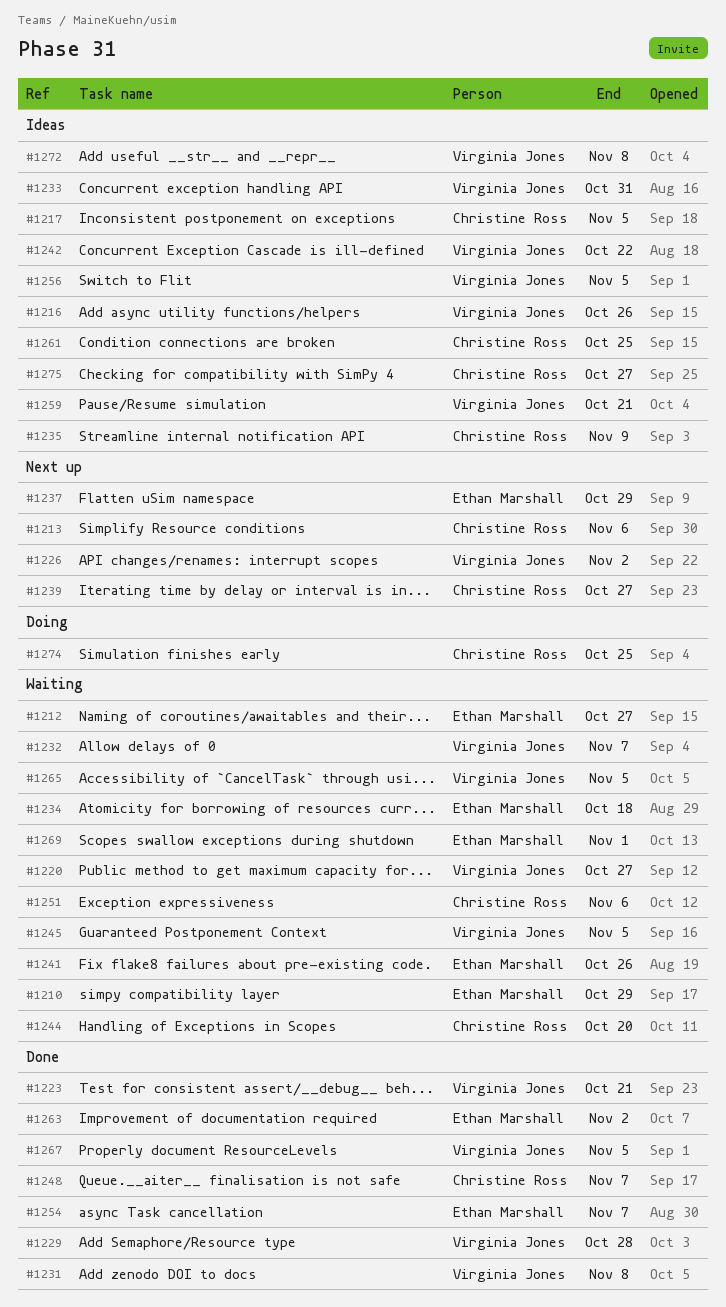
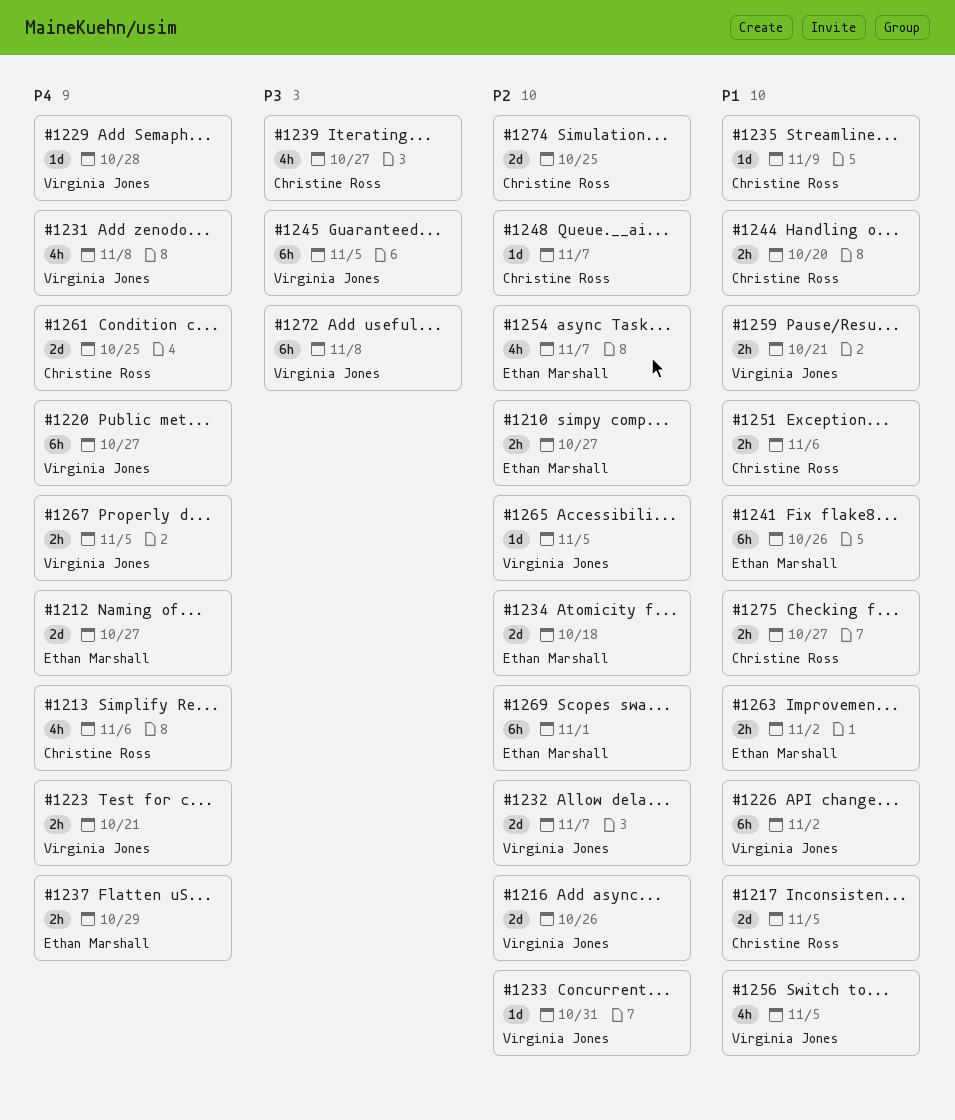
#1210, due: Oct 29 -> Oct 27
#1242: present -> none

